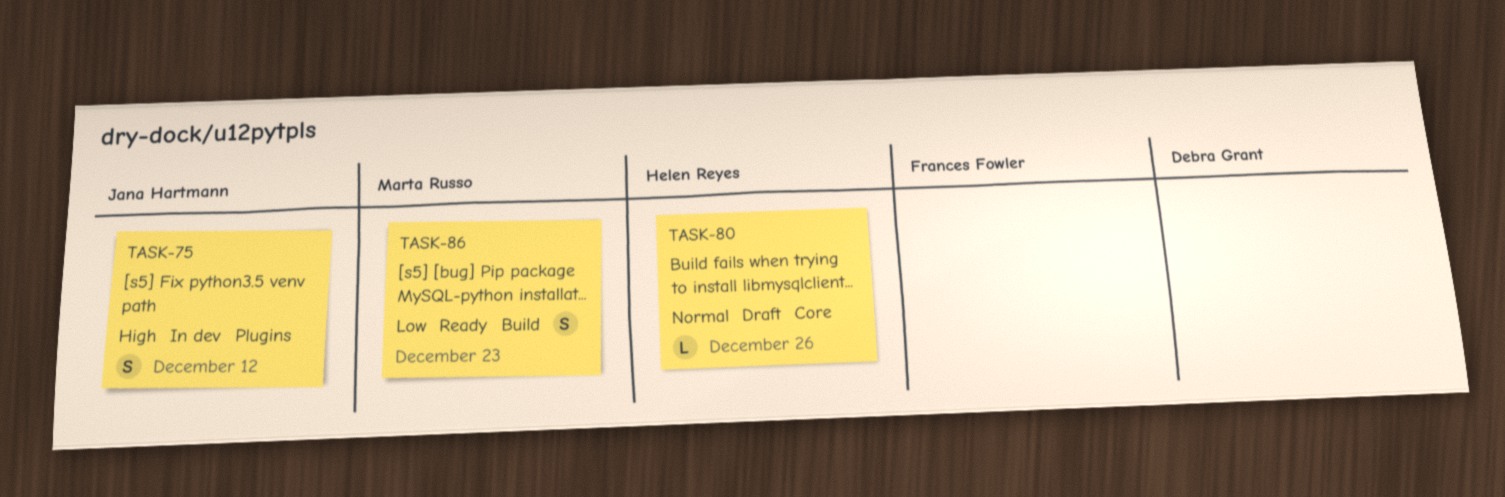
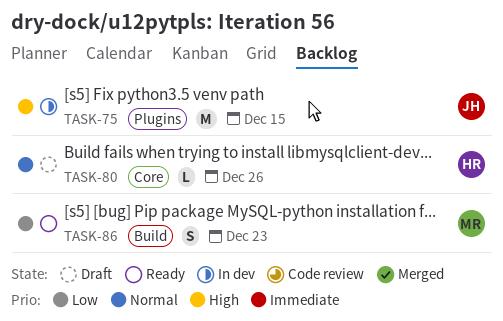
TASK-75, estimate: S -> M
TASK-75, due: Dec 12 -> Dec 15

